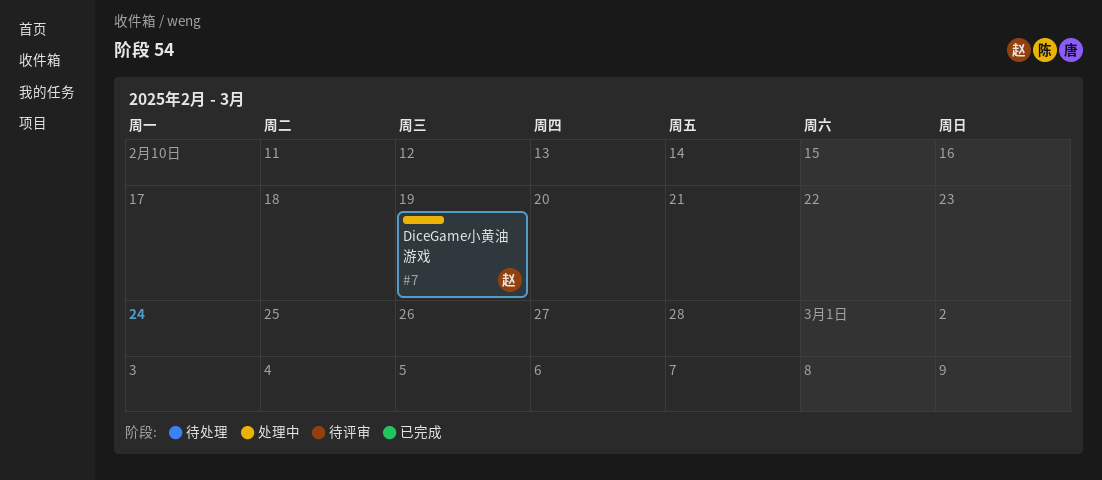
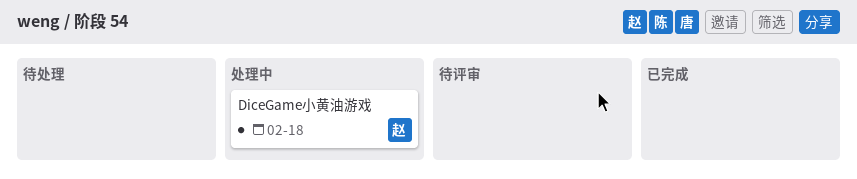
DiceGame小黄油游戏, due: Feb 19 -> Feb 18

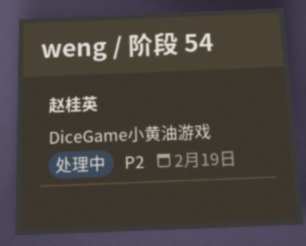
DiceGame小黄油游戏, due: Feb 18 -> Feb 19

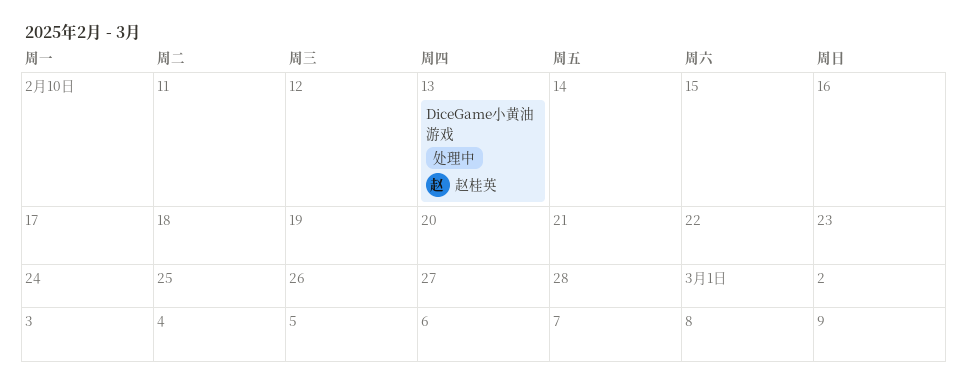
DiceGame小黄油游戏, due: Feb 19 -> Feb 13

